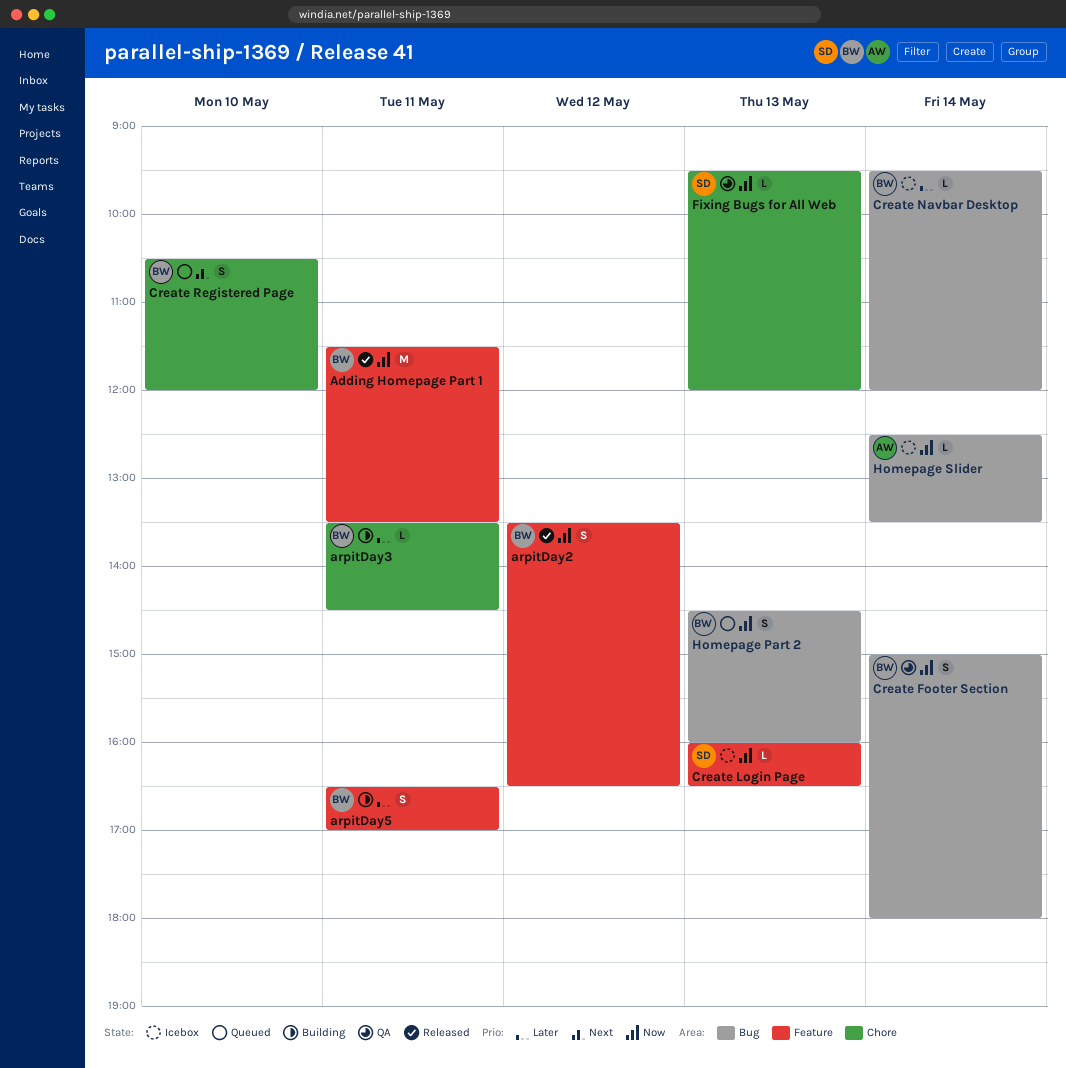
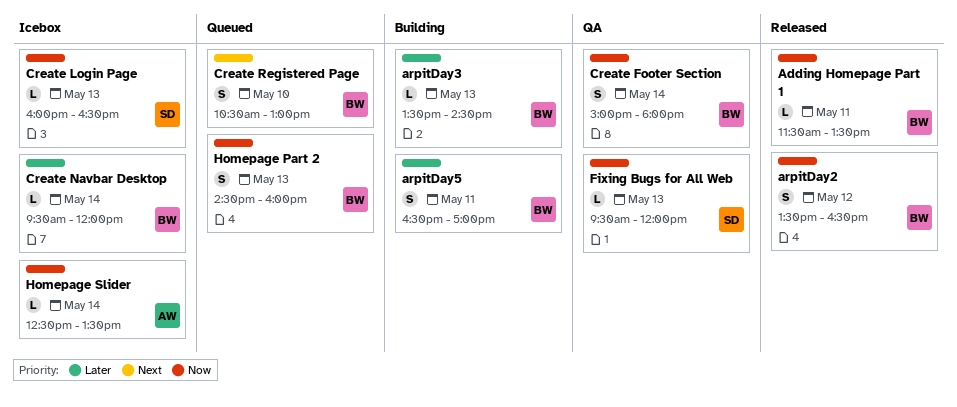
Adding Homepage Part 1, estimate: M -> L
arpitDay3, day: May 11 -> May 13
Create Registered Page, ends: 12:00 -> 13:00

